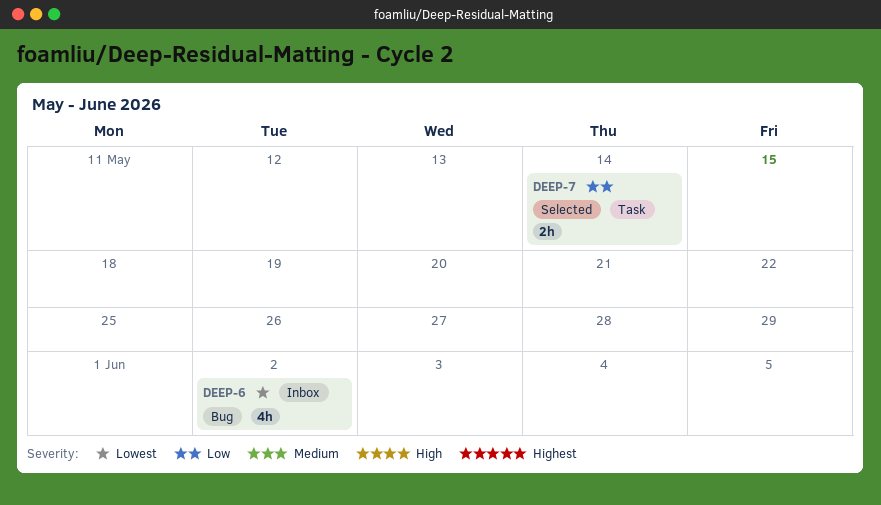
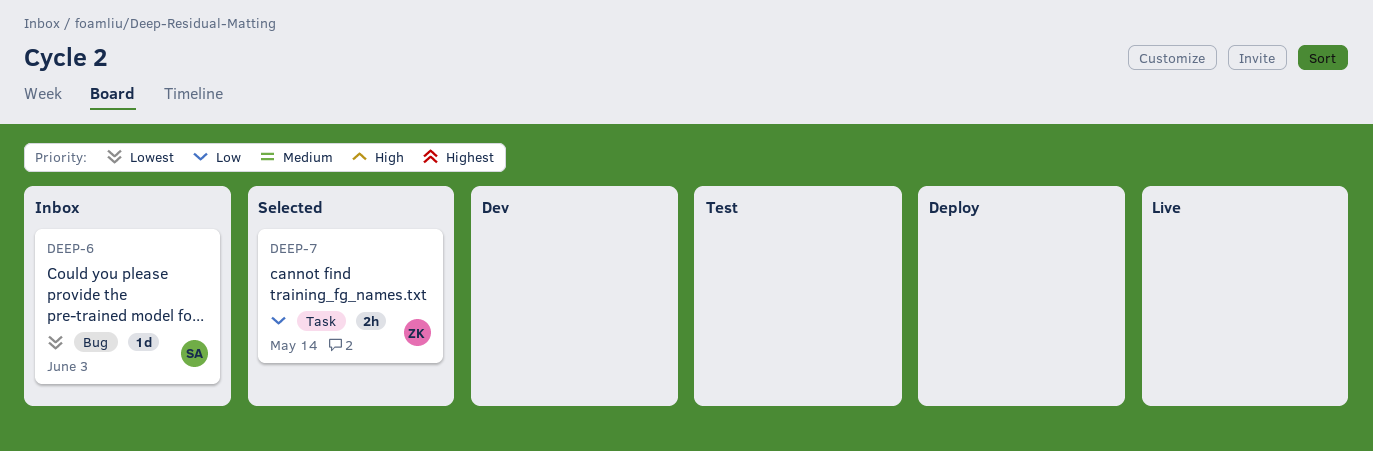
DEEP-6, estimate: 4h -> 1d
DEEP-6, due: Jun 2 -> Jun 3

